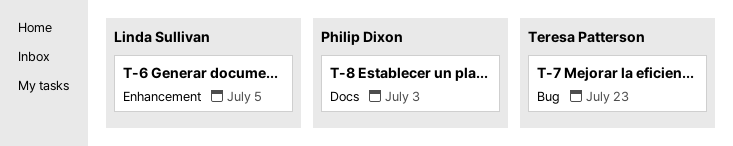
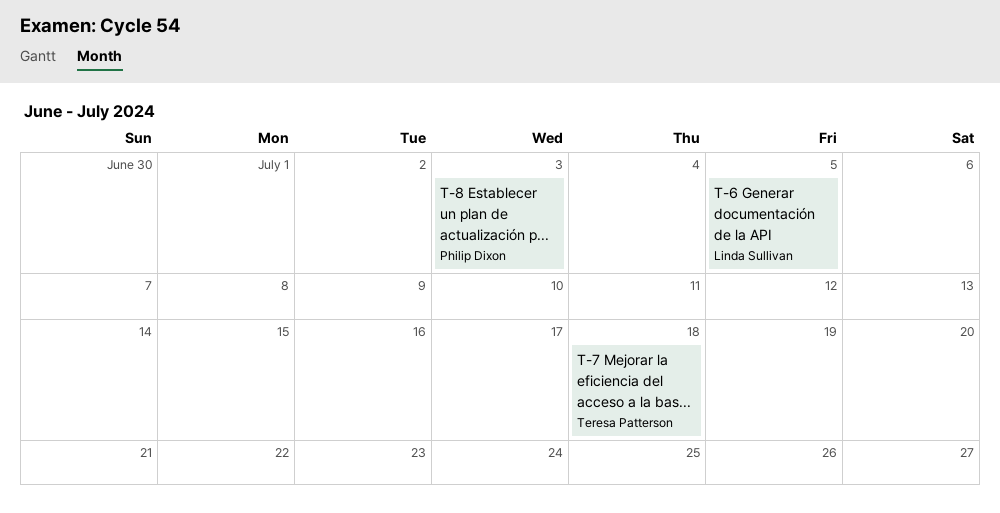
T-7, due: Jul 23 -> Jul 18

